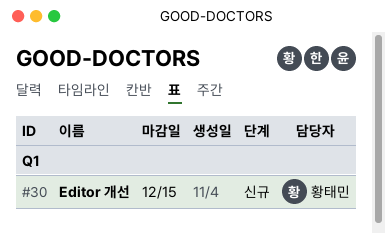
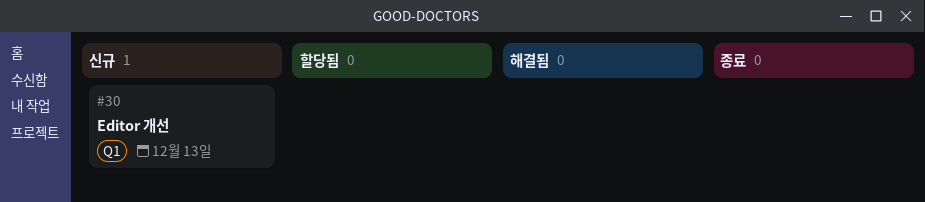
#30, due: Dec 15 -> Dec 13

